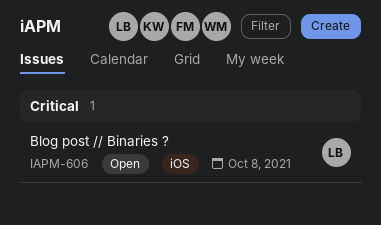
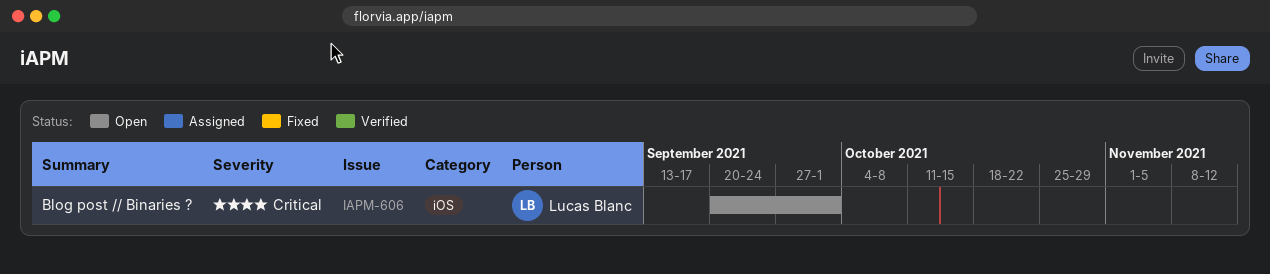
IAPM-606, due: Oct 8 -> Oct 1

